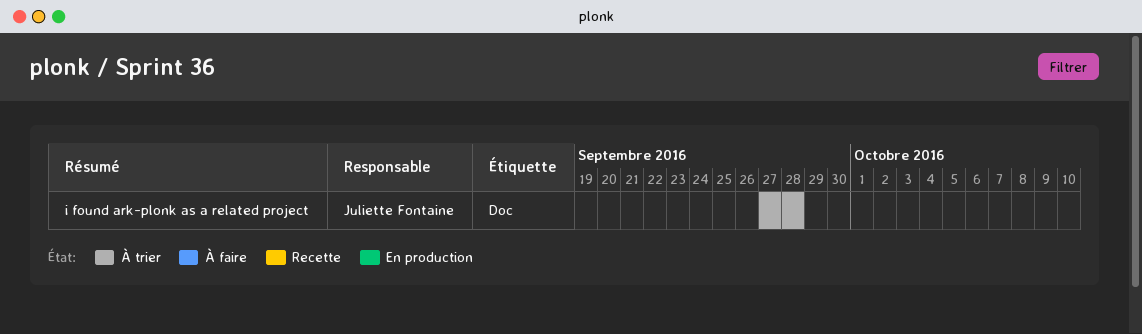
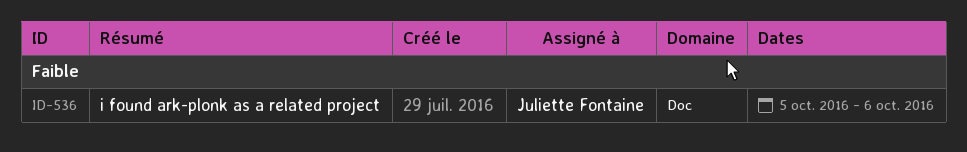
i found ark-plonk as a related project, start: Sep 27 -> Oct 5
i found ark-plonk as a related project, due: Sep 28 -> Oct 6

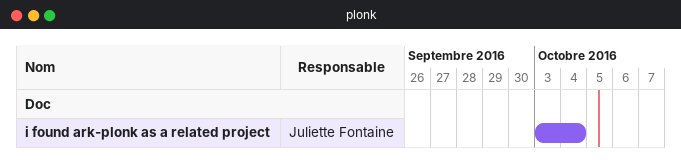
i found ark-plonk as a related project, start: Oct 5 -> Oct 3
i found ark-plonk as a related project, due: Oct 6 -> Oct 4

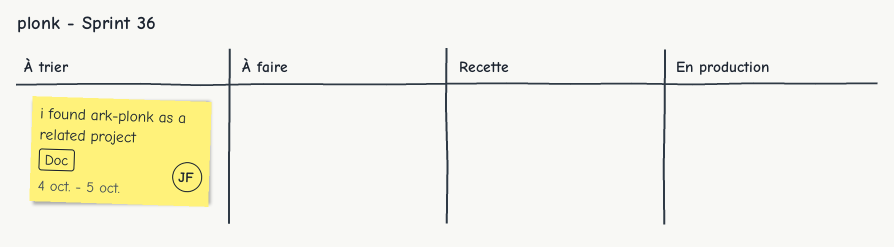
i found ark-plonk as a related project, start: Oct 3 -> Oct 4
i found ark-plonk as a related project, due: Oct 4 -> Oct 5

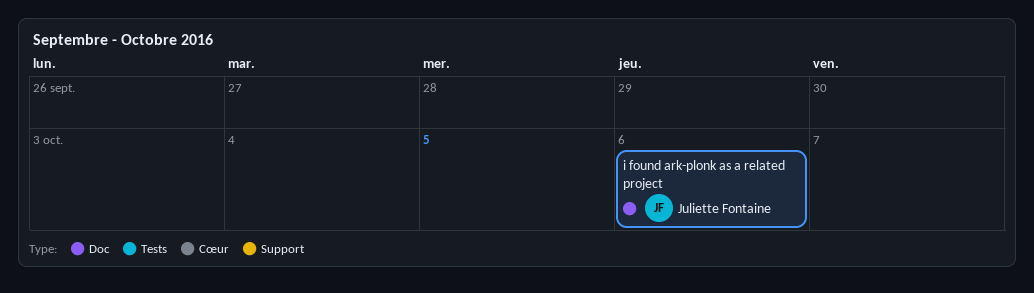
i found ark-plonk as a related project, due: Oct 5 -> Oct 6

